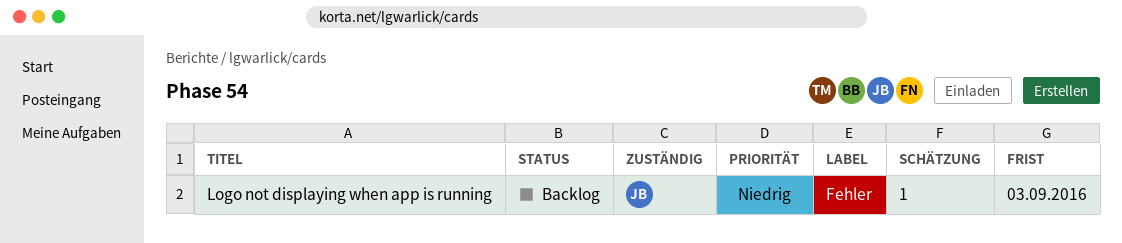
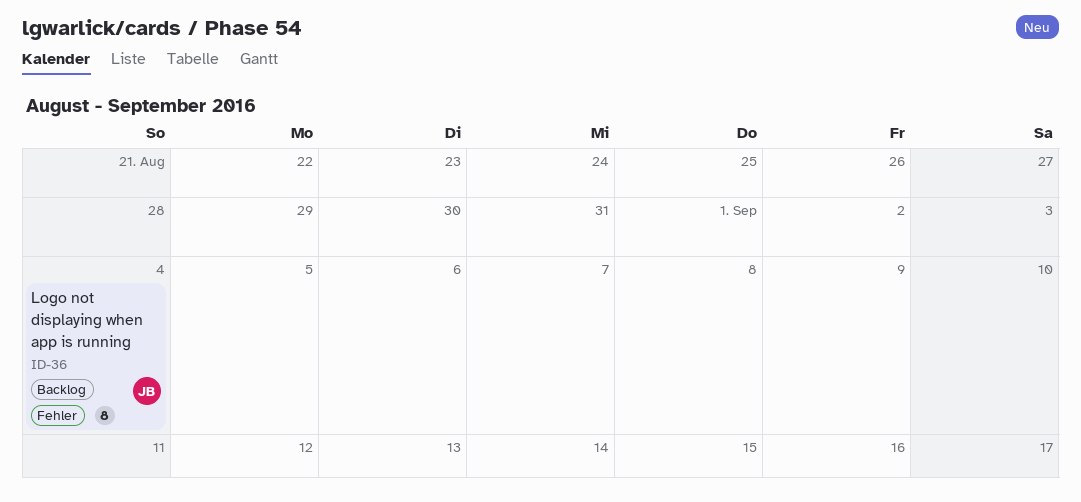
Logo not displaying when app is running, estimate: 1 -> 8
Logo not displaying when app is running, due: Sep 3 -> Sep 4

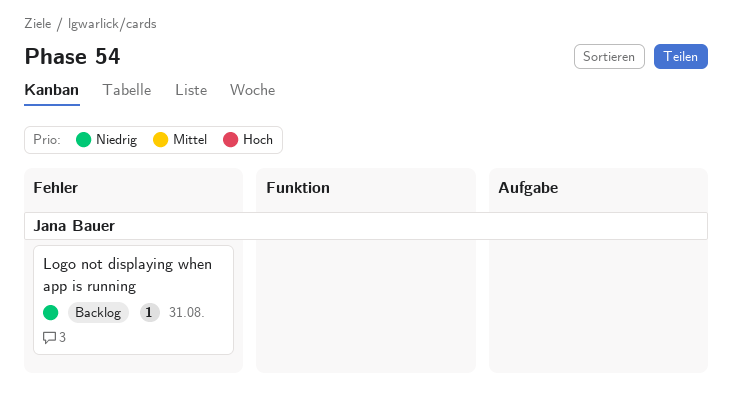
Logo not displaying when app is running, estimate: 8 -> 1
Logo not displaying when app is running, due: Sep 4 -> Aug 31

